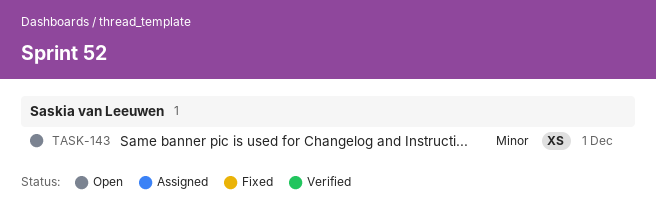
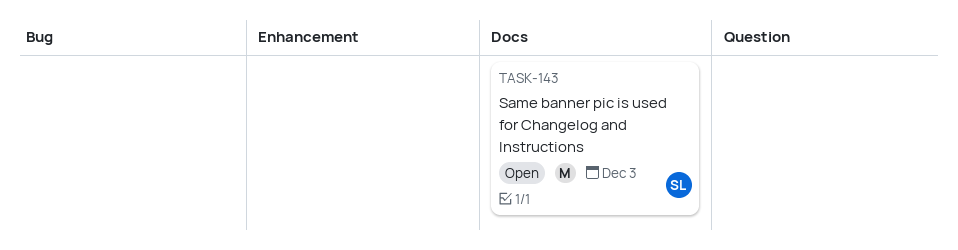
TASK-143, estimate: XS -> M
TASK-143, due: Dec 1 -> Dec 3

